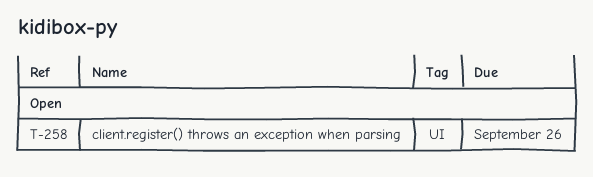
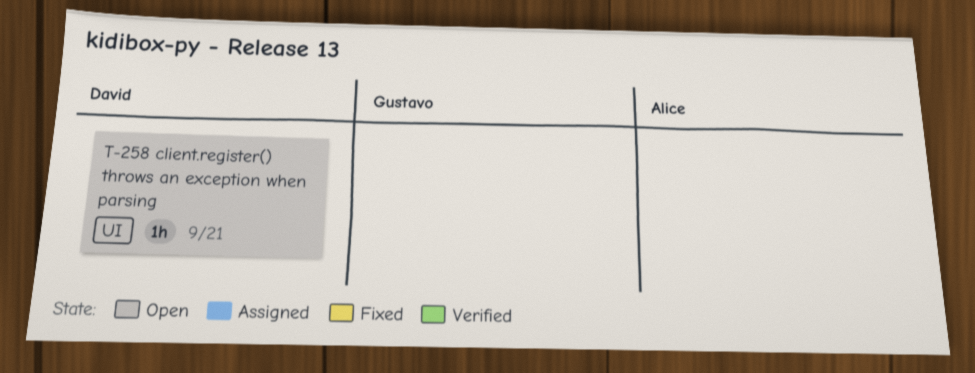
T-258, due: Sep 26 -> Sep 21

